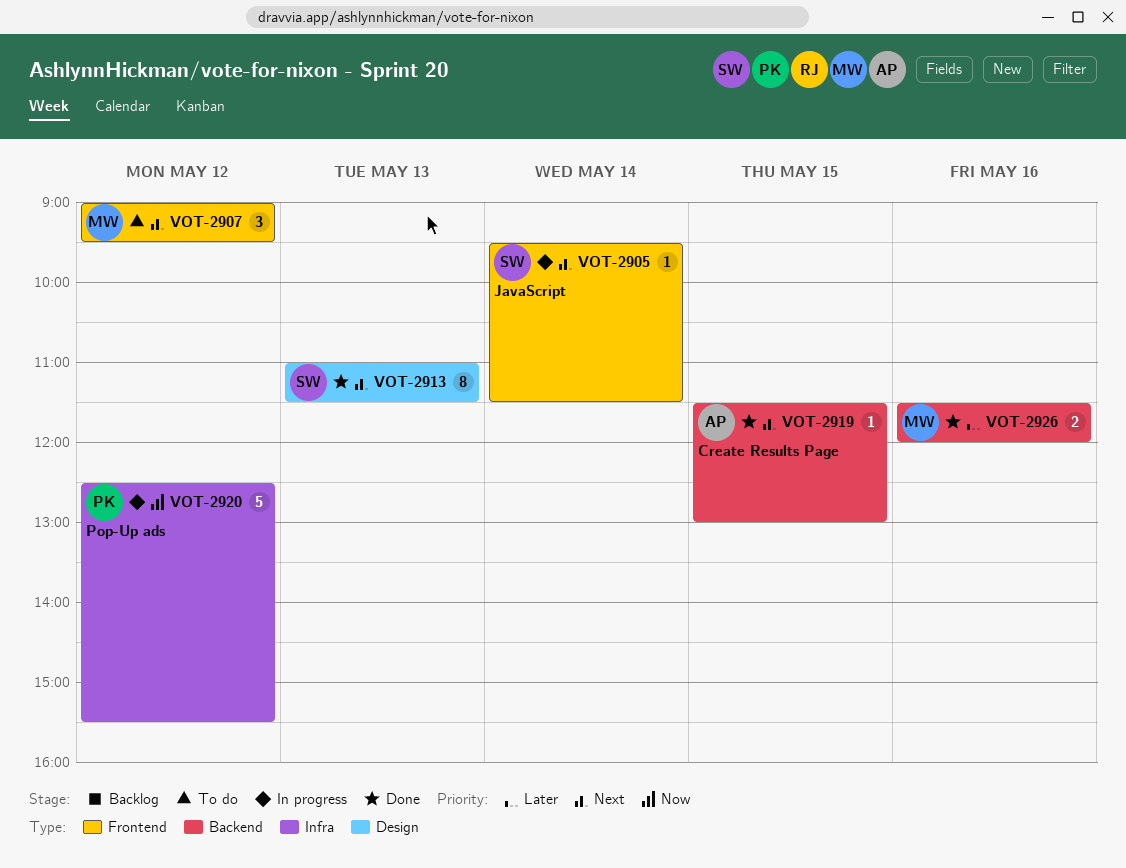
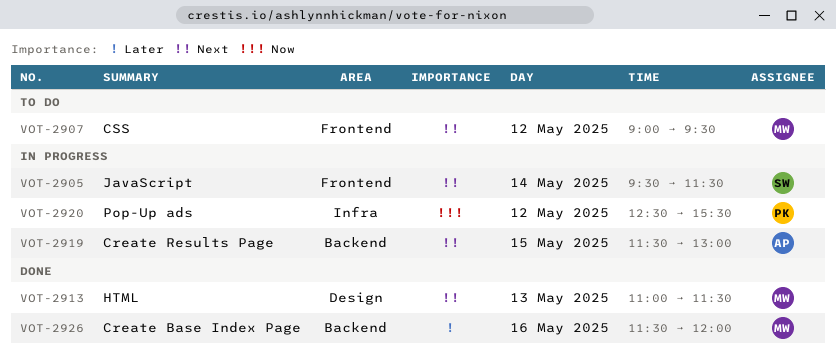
VOT-2913, owner: SW -> MW
VOT-2919, status: Done -> In progress

